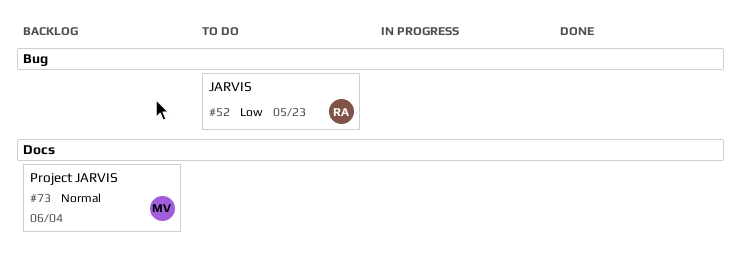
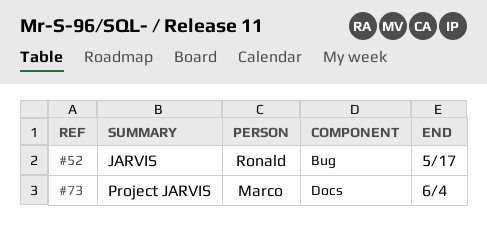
#52, due: May 23 -> May 17

